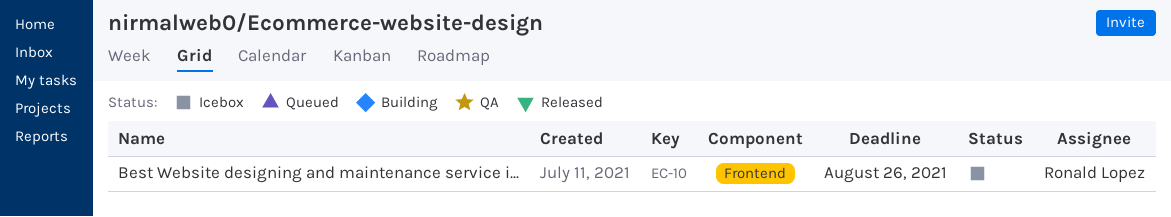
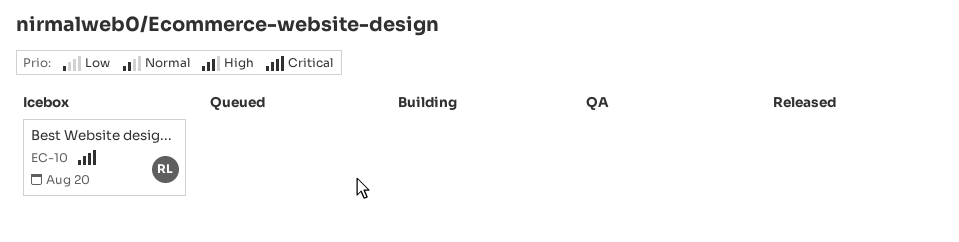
EC-10, due: Aug 26 -> Aug 20

